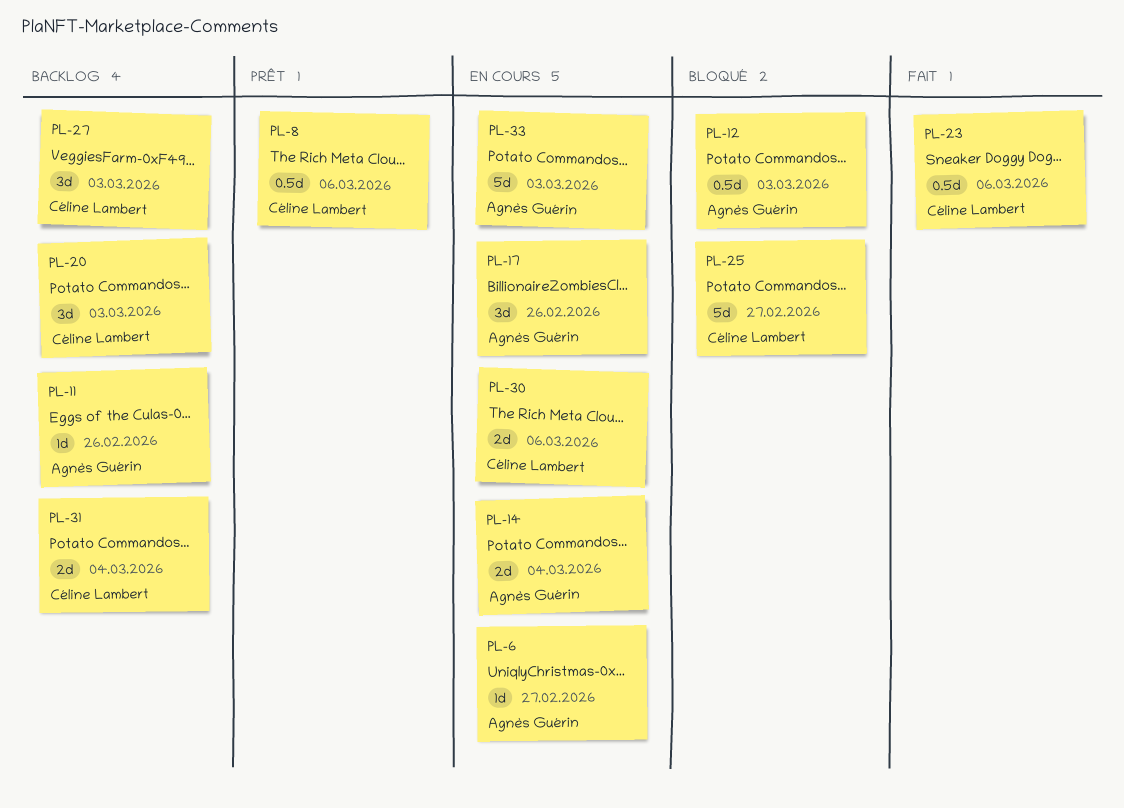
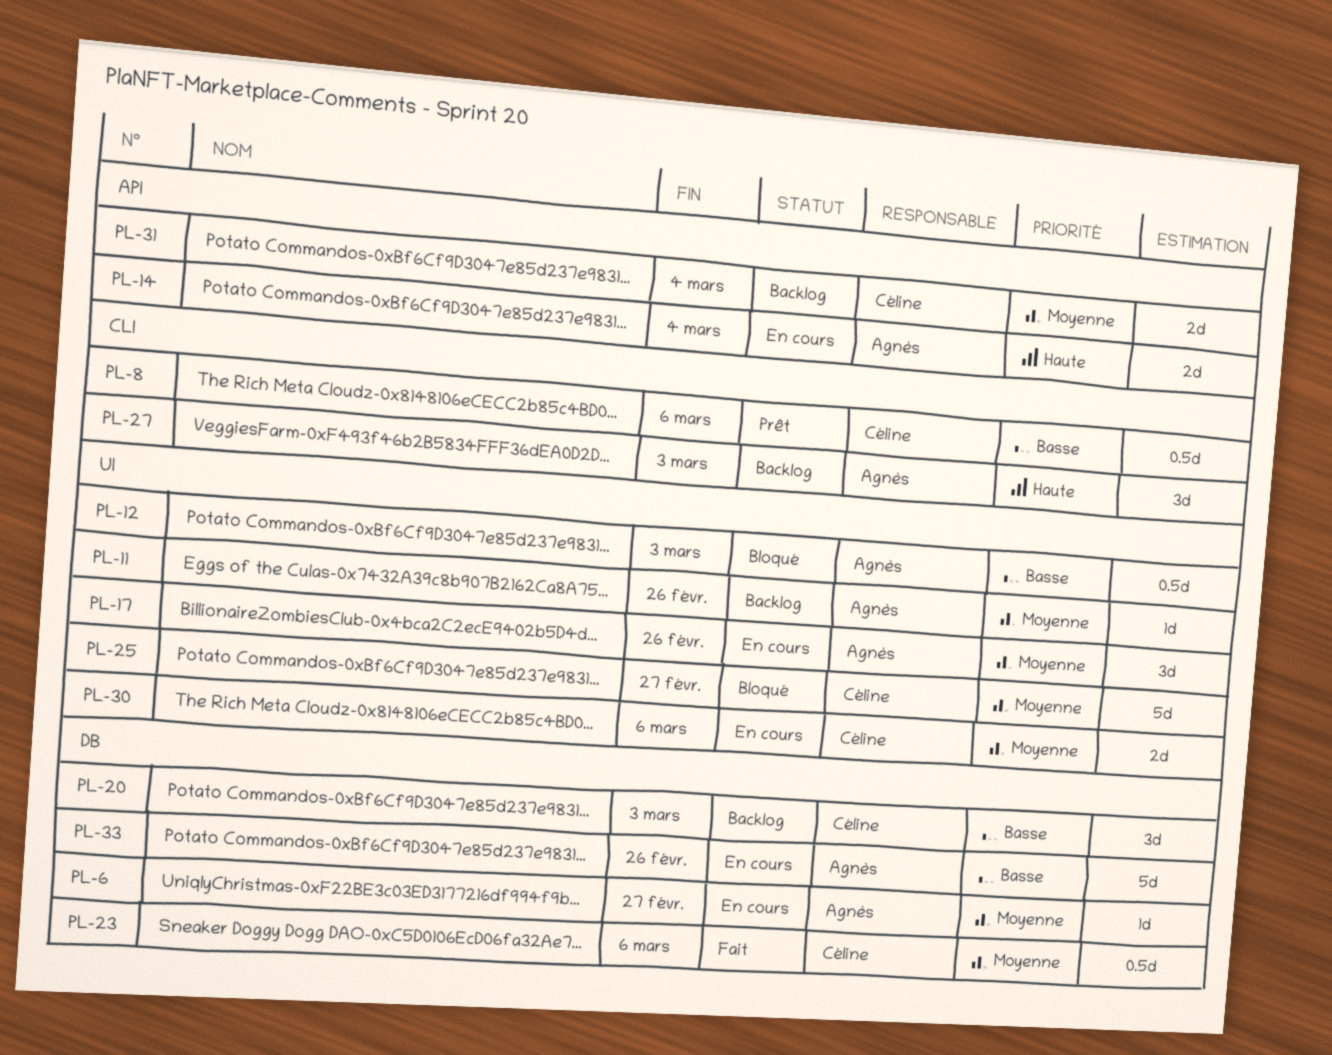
PL-27, owner: Céline Lambert -> Agnès Guérin
PL-33, due: Mar 3 -> Feb 26

